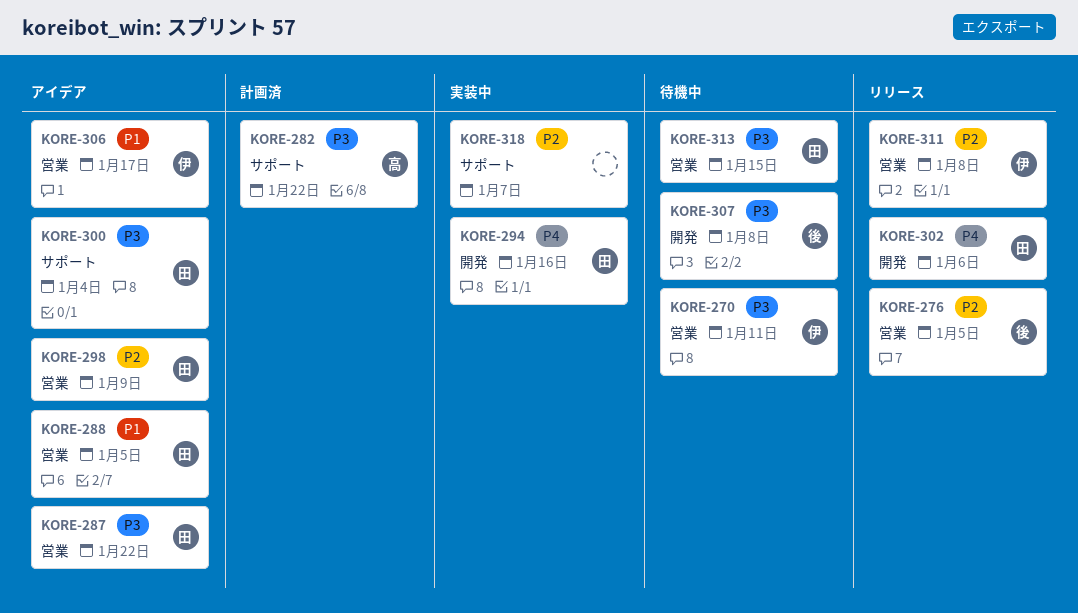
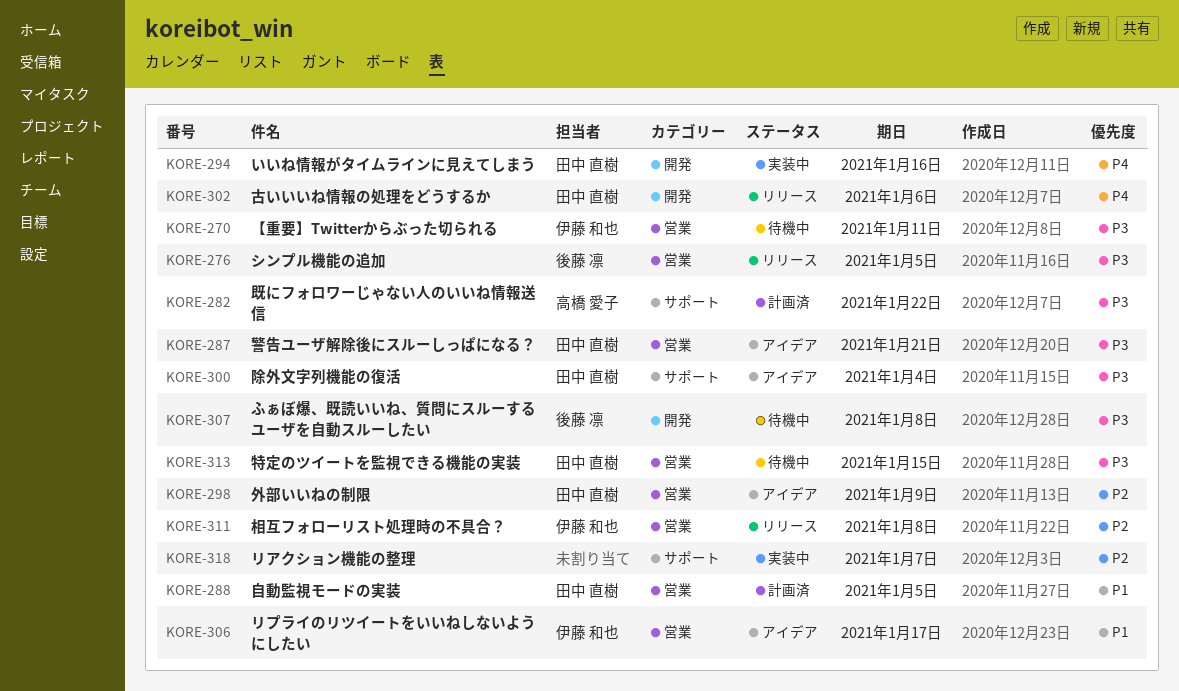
KORE-276, priority: P2 -> P3
KORE-287, due: Jan 22 -> Jan 21
KORE-288, status: アイデア -> 計画済

